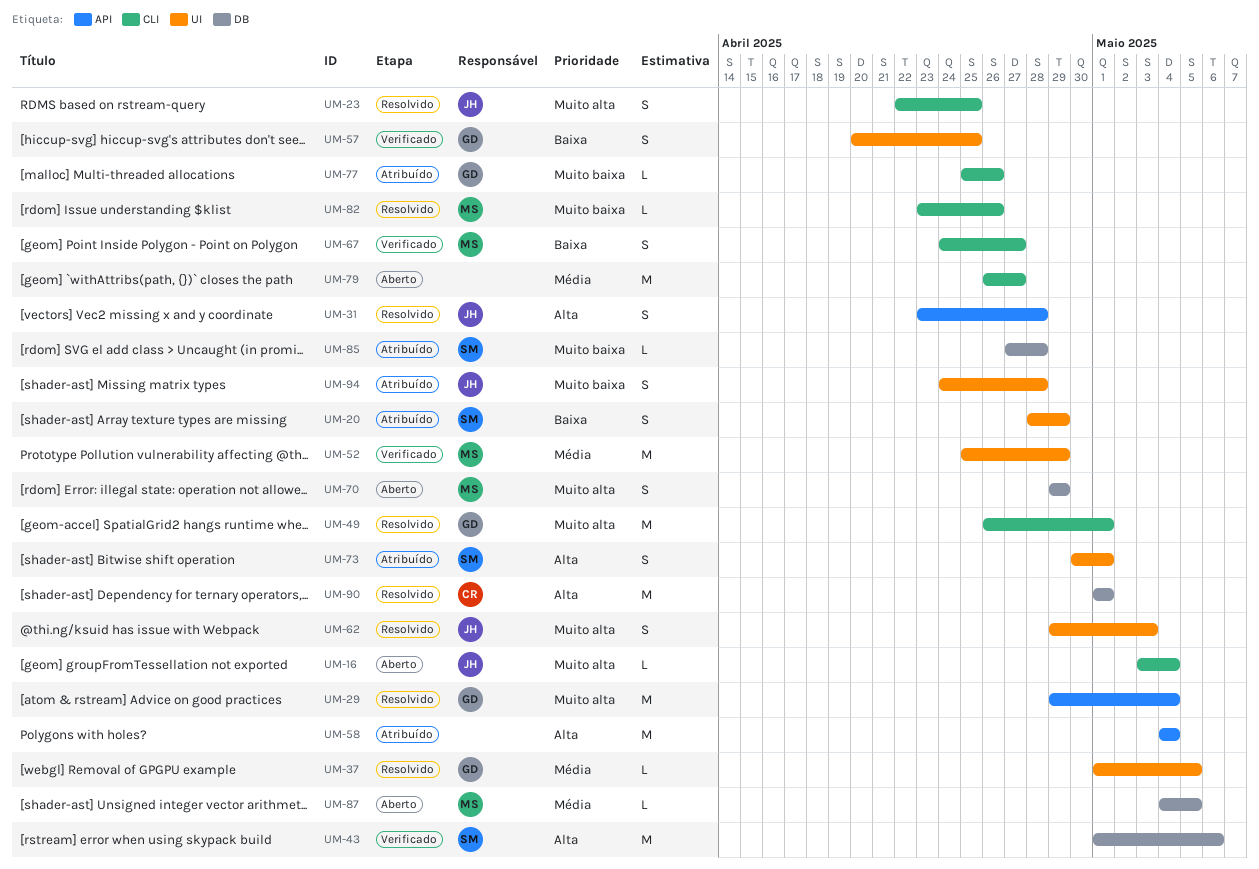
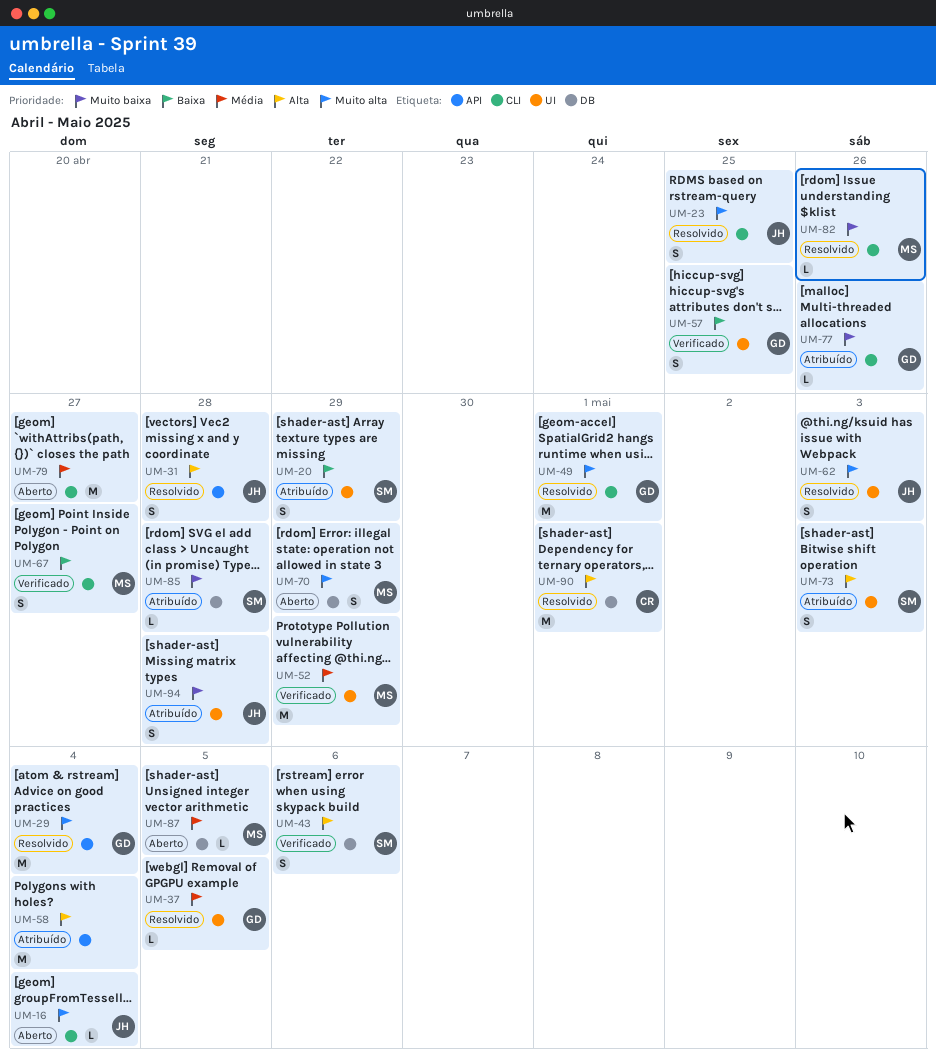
UM-43, estimate: M -> S
UM-73, due: May 1 -> May 3

